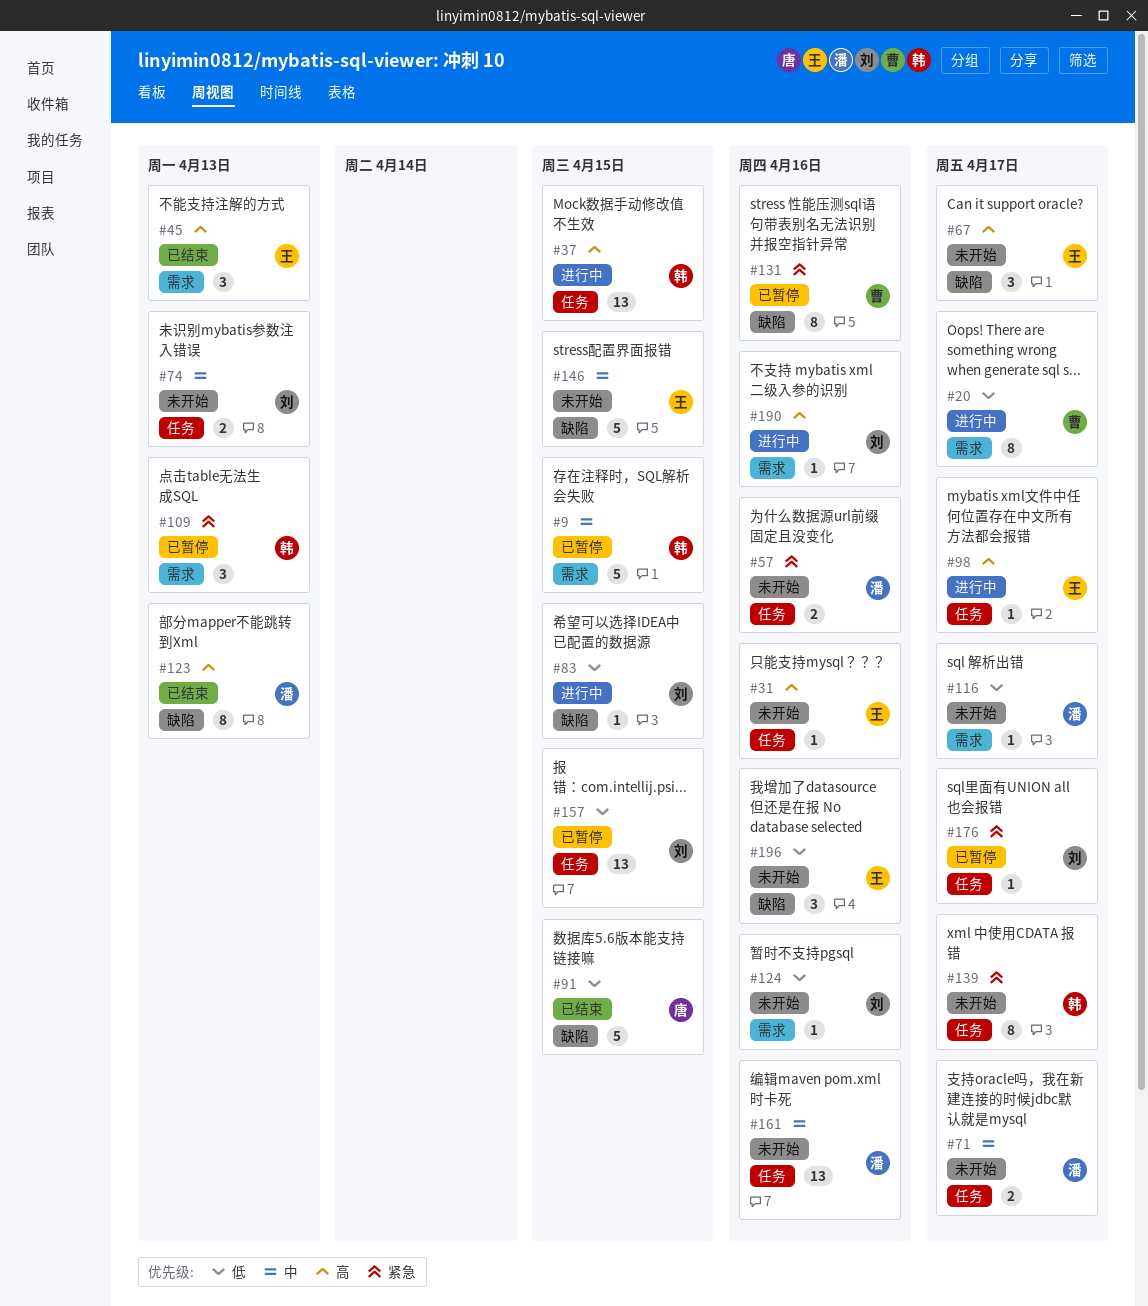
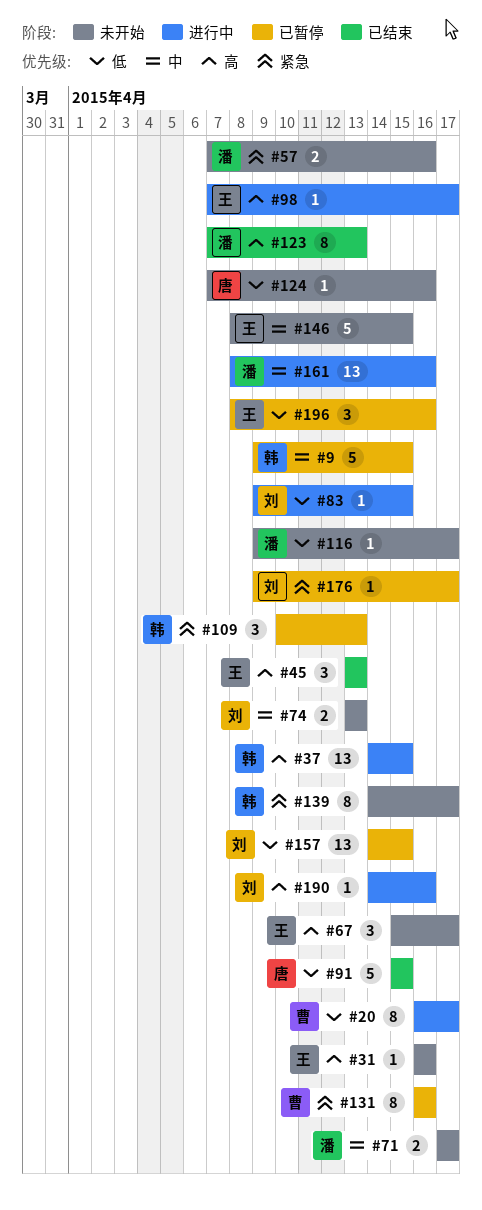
#124, owner: 刘 -> 唐
#161, status: 未开始 -> 进行中
#196, status: 未开始 -> 已暂停

